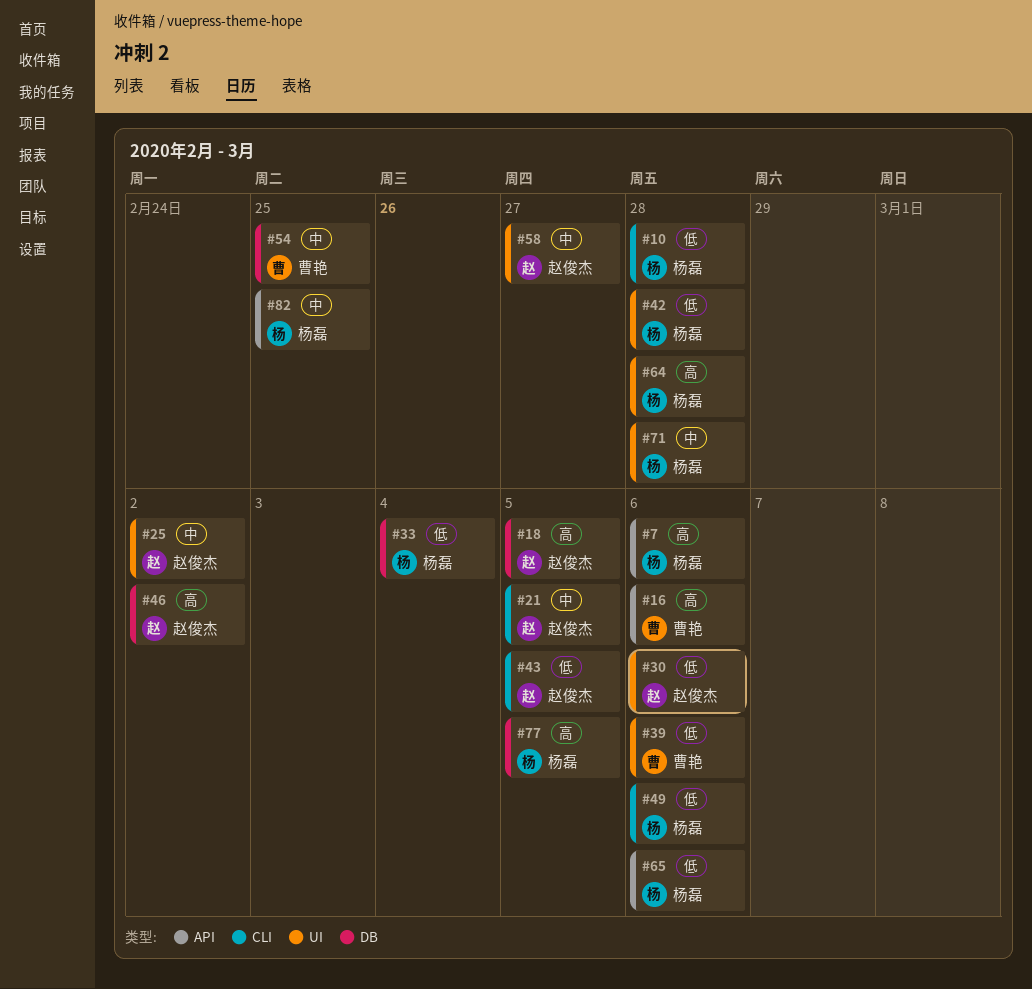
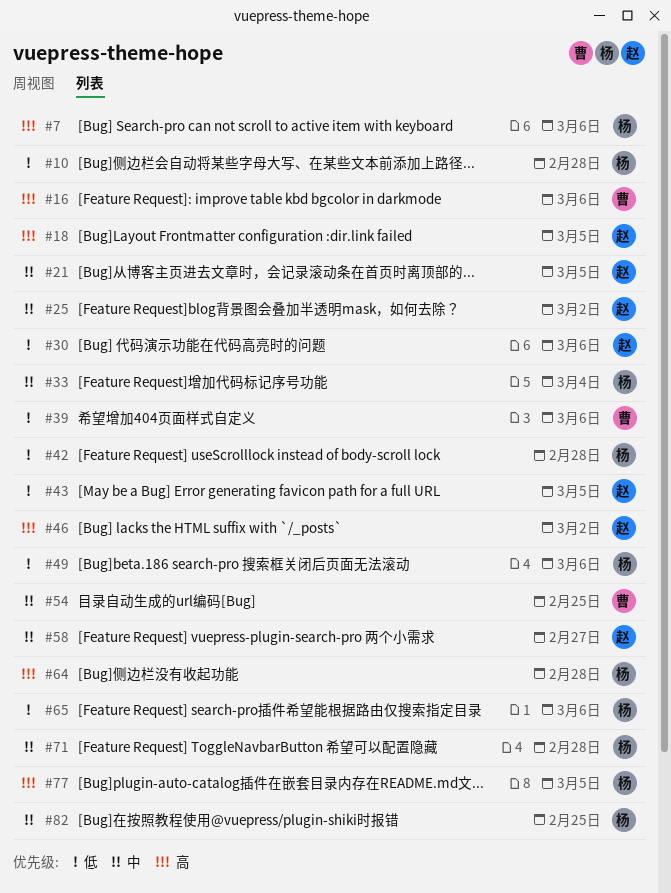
#33, priority: 低 -> 中

